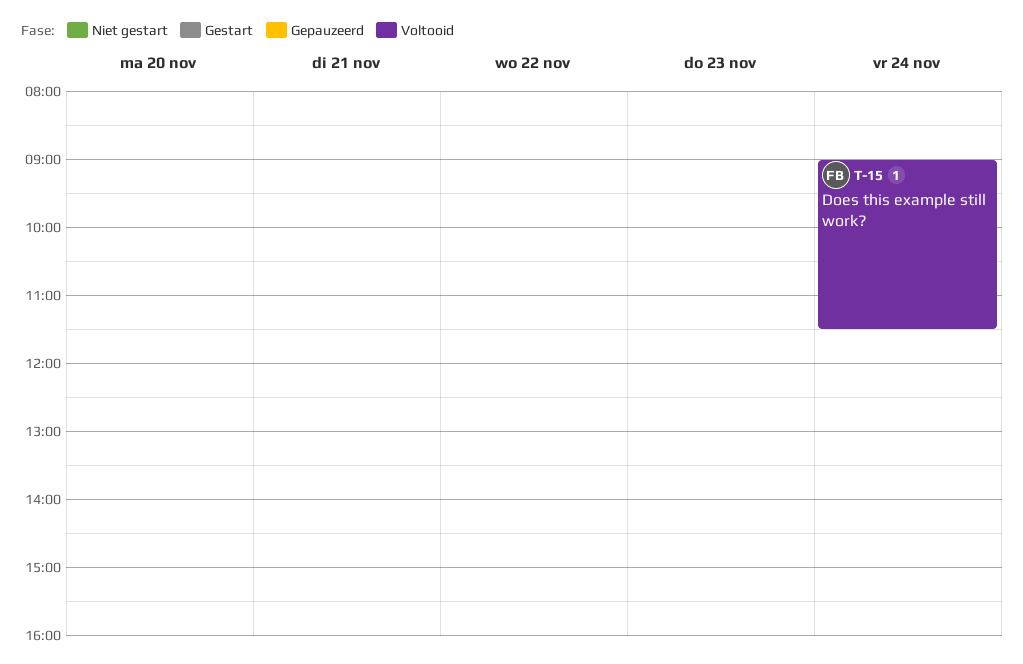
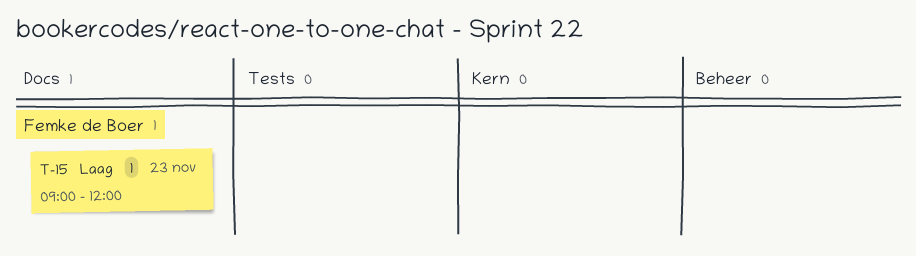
T-15, day: Nov 24 -> Nov 23
T-15, ends: 11:30 -> 12:00

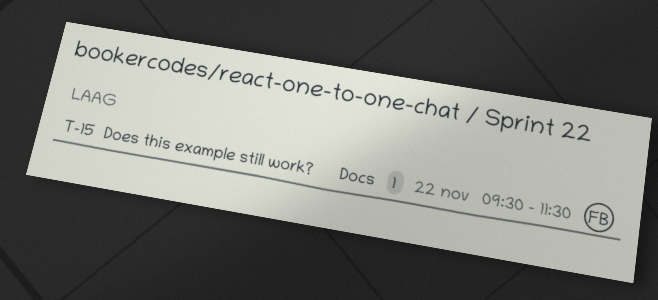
T-15, day: Nov 23 -> Nov 22
T-15, begins: 09:00 -> 09:30
T-15, ends: 12:00 -> 11:30

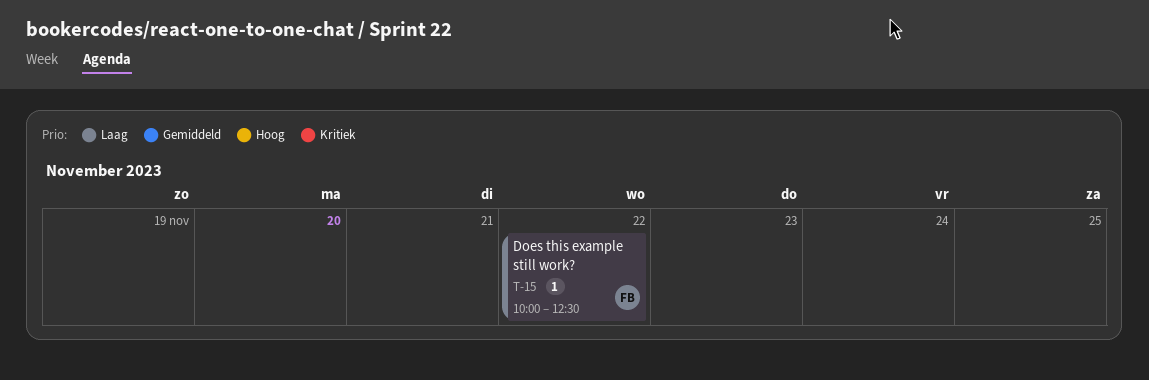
T-15, begins: 09:30 -> 10:00
T-15, ends: 11:30 -> 12:30

